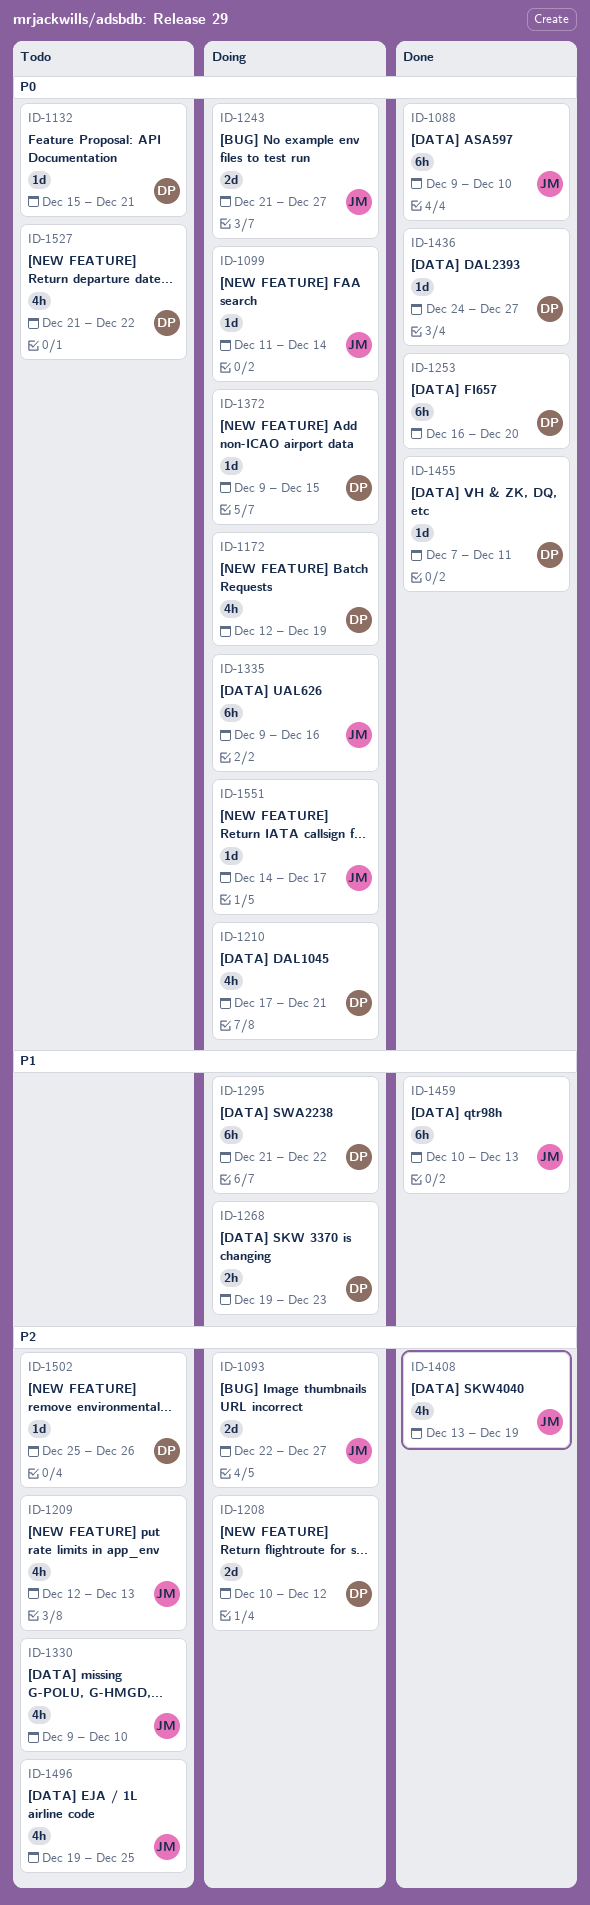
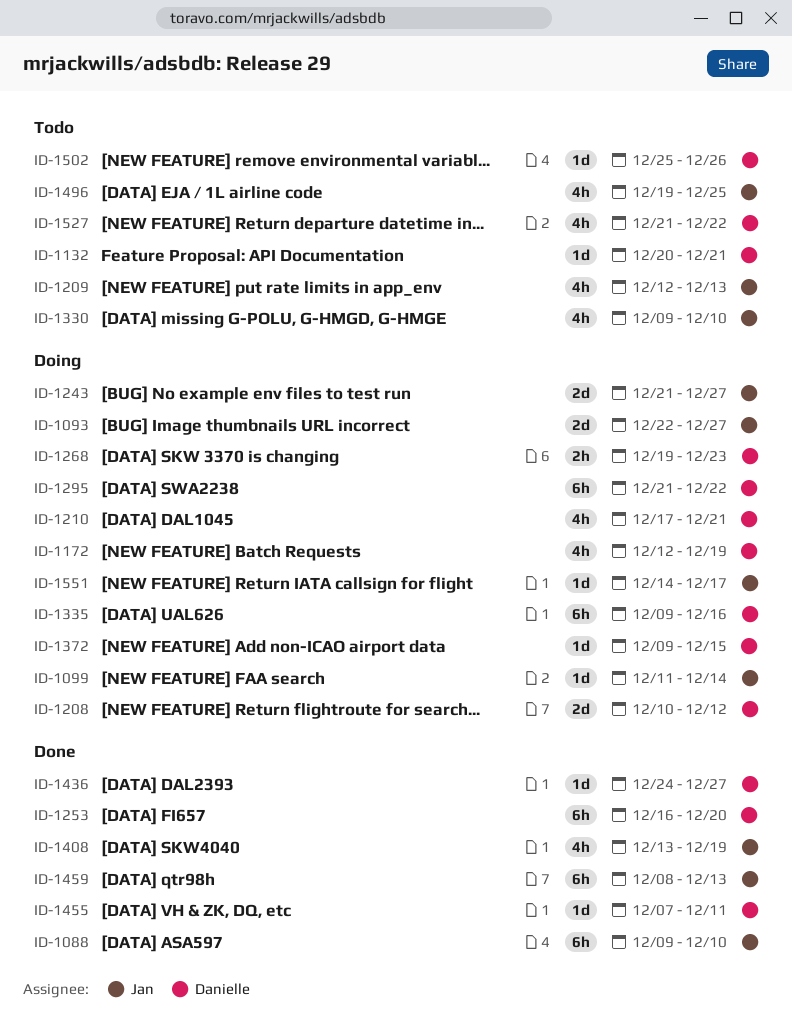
ID-1132, start: Dec 15 -> Dec 20
ID-1335, owner: Jan -> Danielle
ID-1459, start: Dec 10 -> Dec 8

